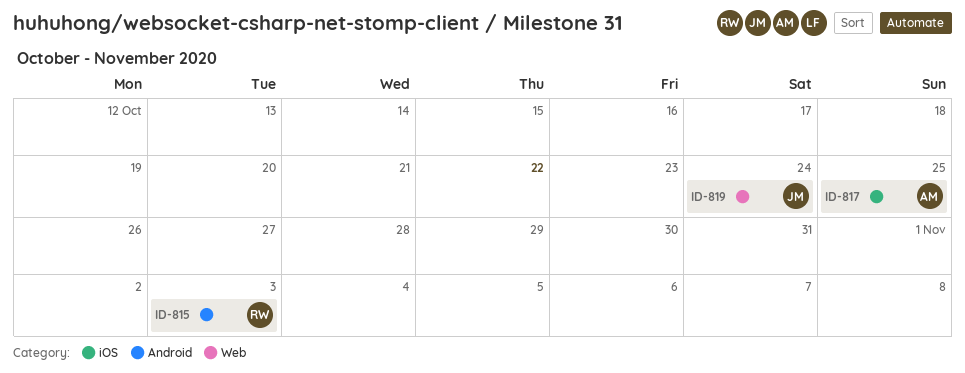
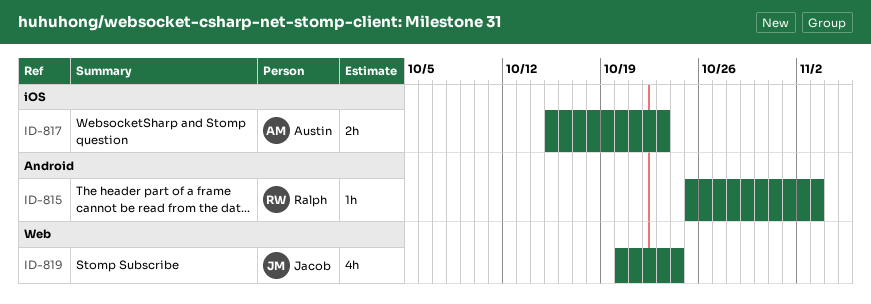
ID-817, due: Oct 25 -> Oct 23

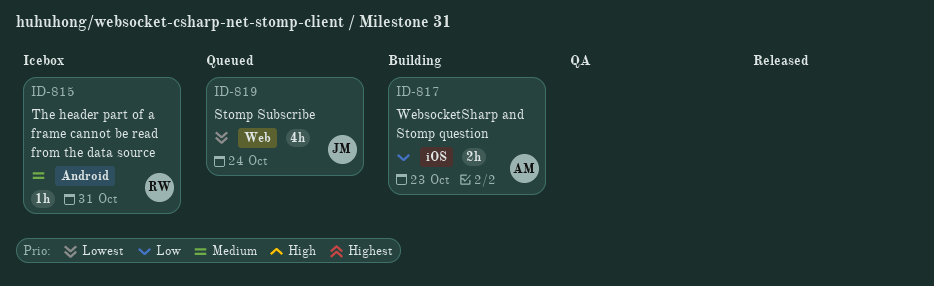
ID-815, due: Nov 3 -> Oct 31

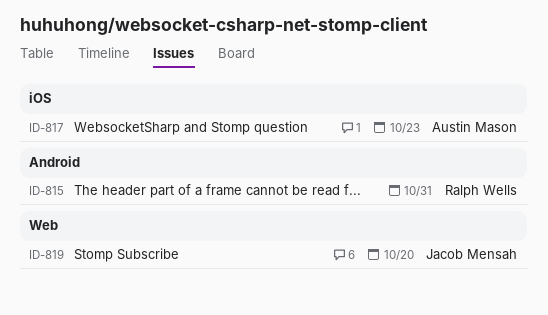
ID-819, due: Oct 24 -> Oct 20

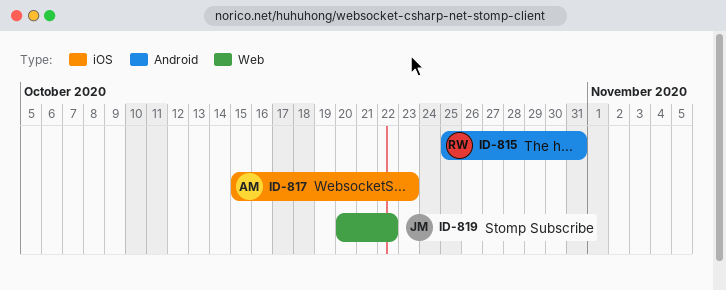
ID-819, due: Oct 20 -> Oct 22

